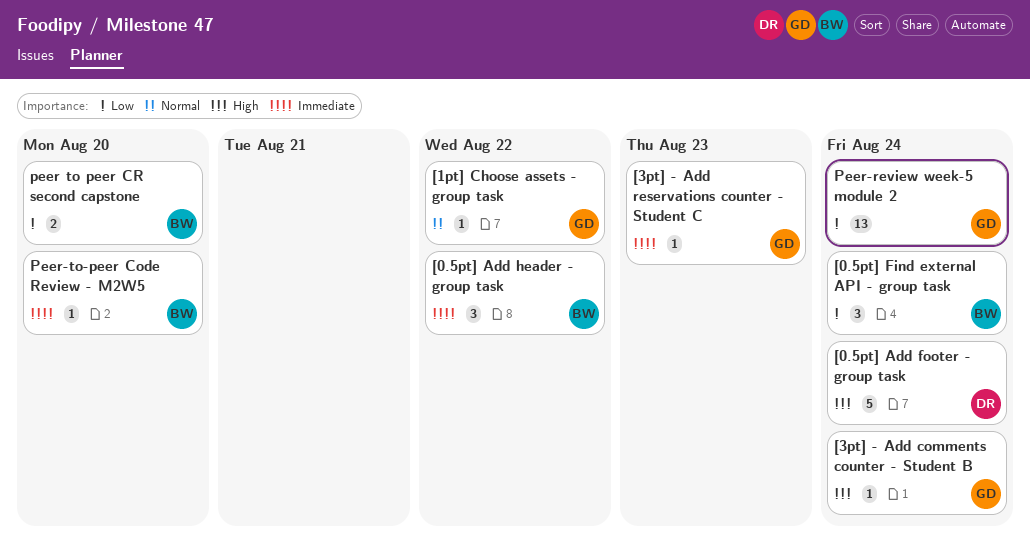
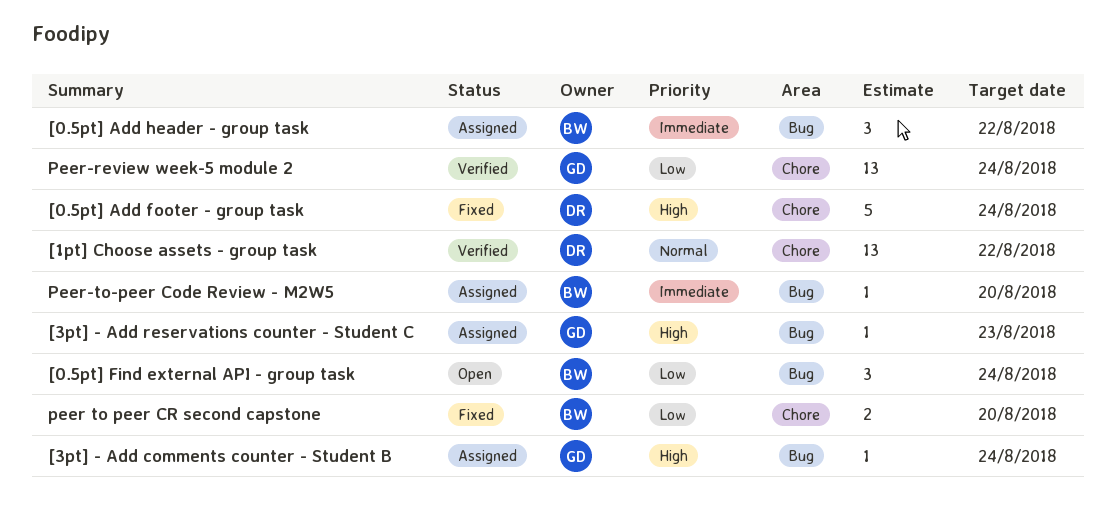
[1pt] Choose assets - group task, owner: GD -> DR
[1pt] Choose assets - group task, estimate: 1 -> 13
[3pt] - Add reservations counter - Student C, priority: Immediate -> High

